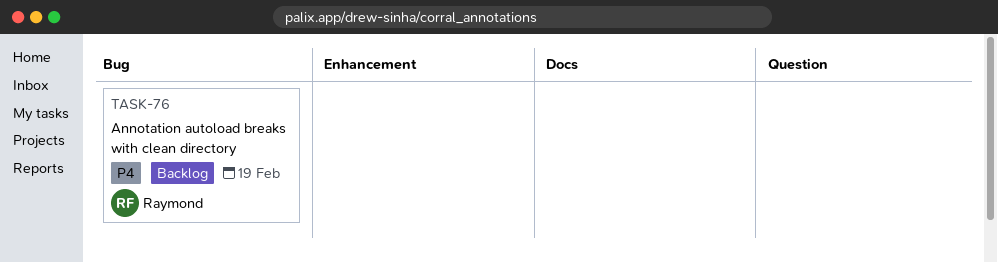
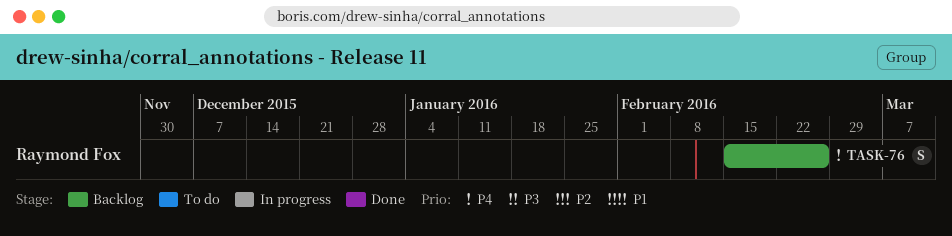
TASK-76, due: Feb 19 -> Feb 26

